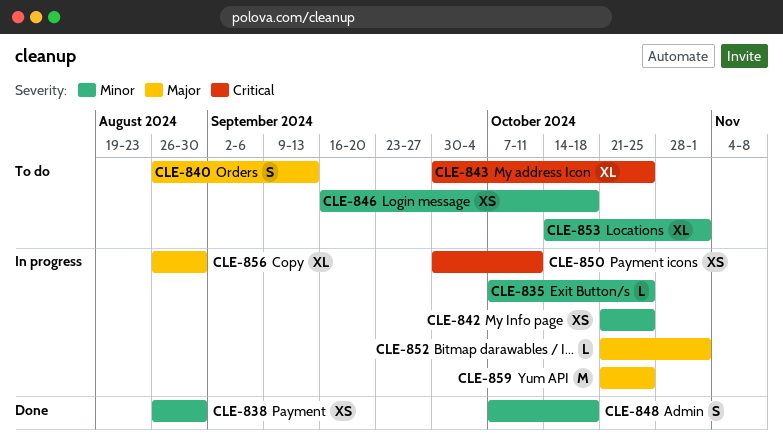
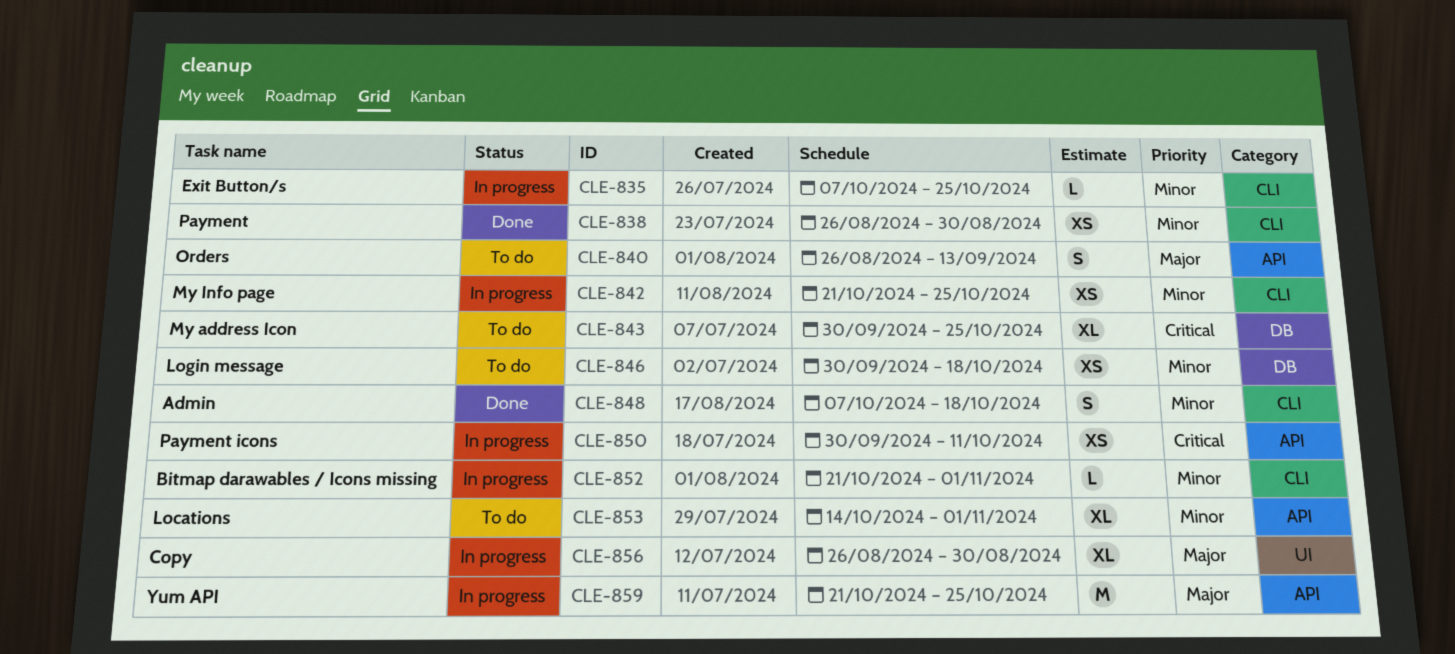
CLE-846, start: Sep 16 -> Sep 30
CLE-852, priority: Major -> Minor

